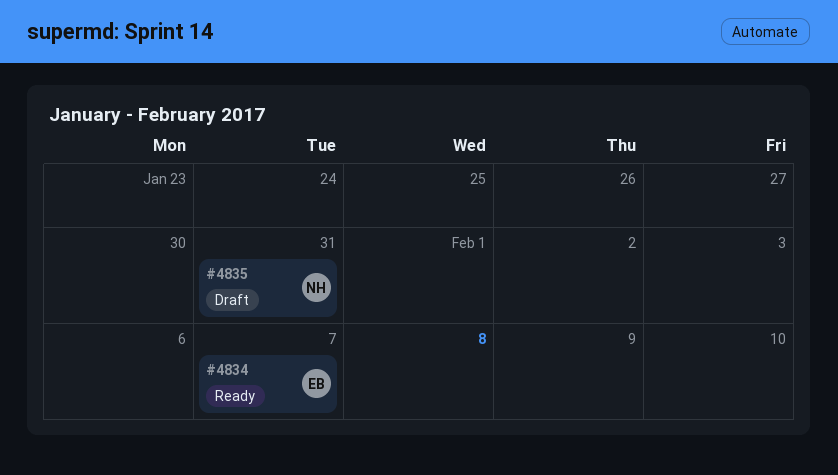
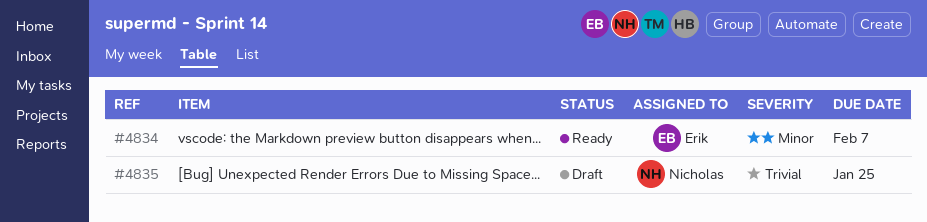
#4835, due: Jan 31 -> Jan 25

